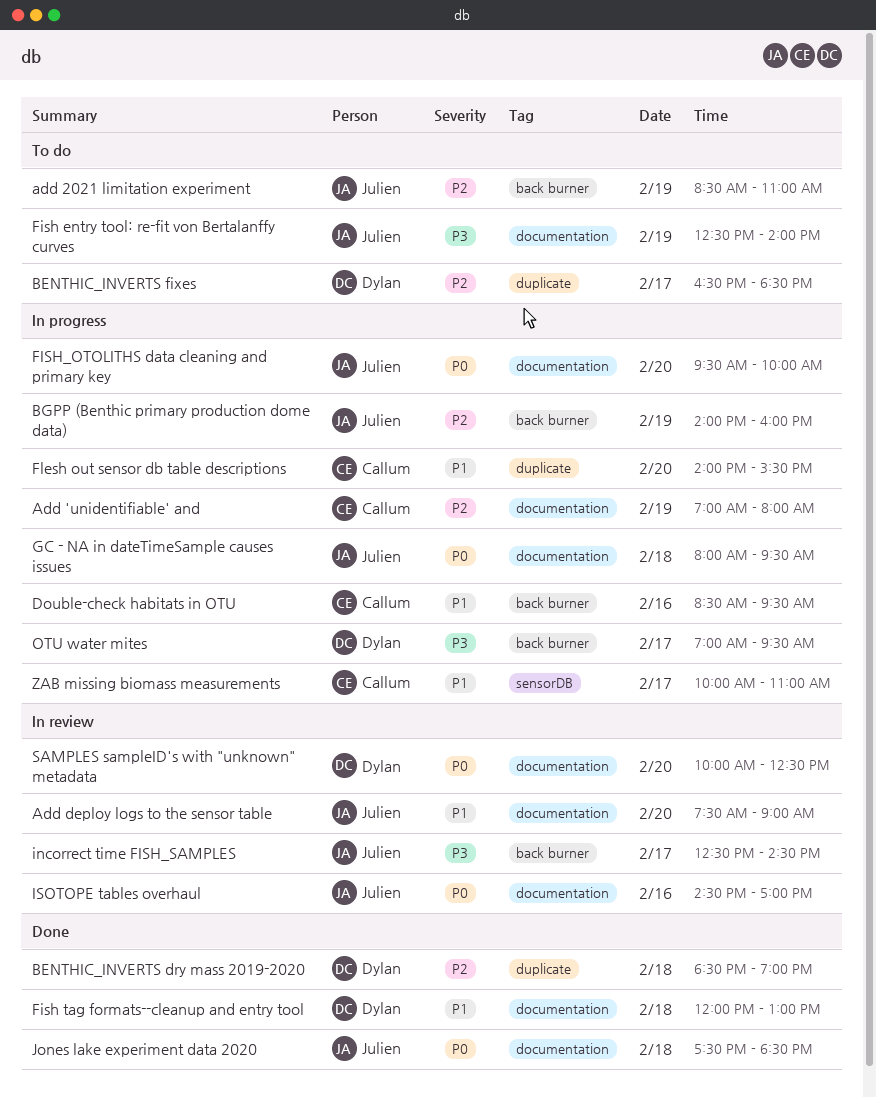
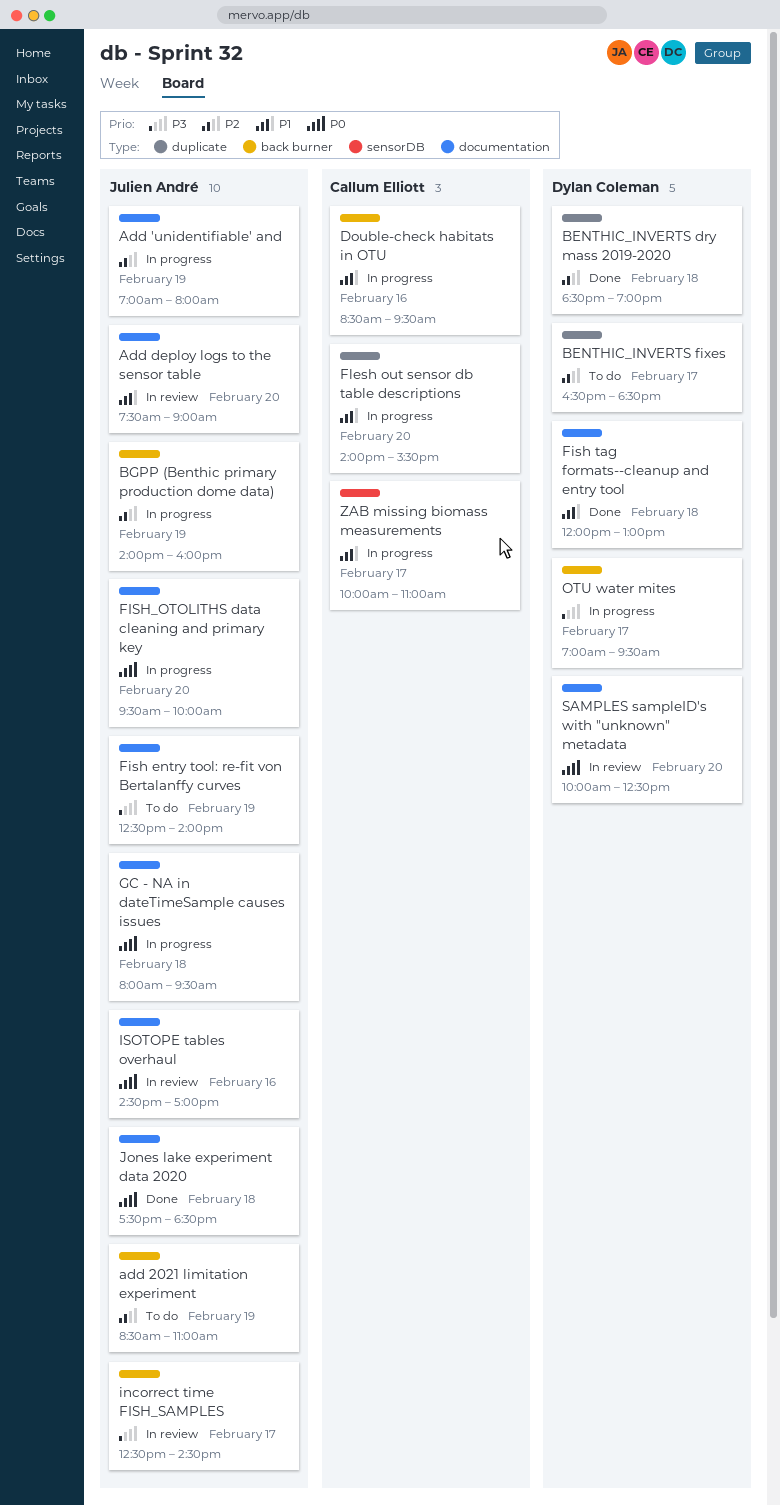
Add 'unidentifiable' and, owner: Callum Elliott -> Julien André

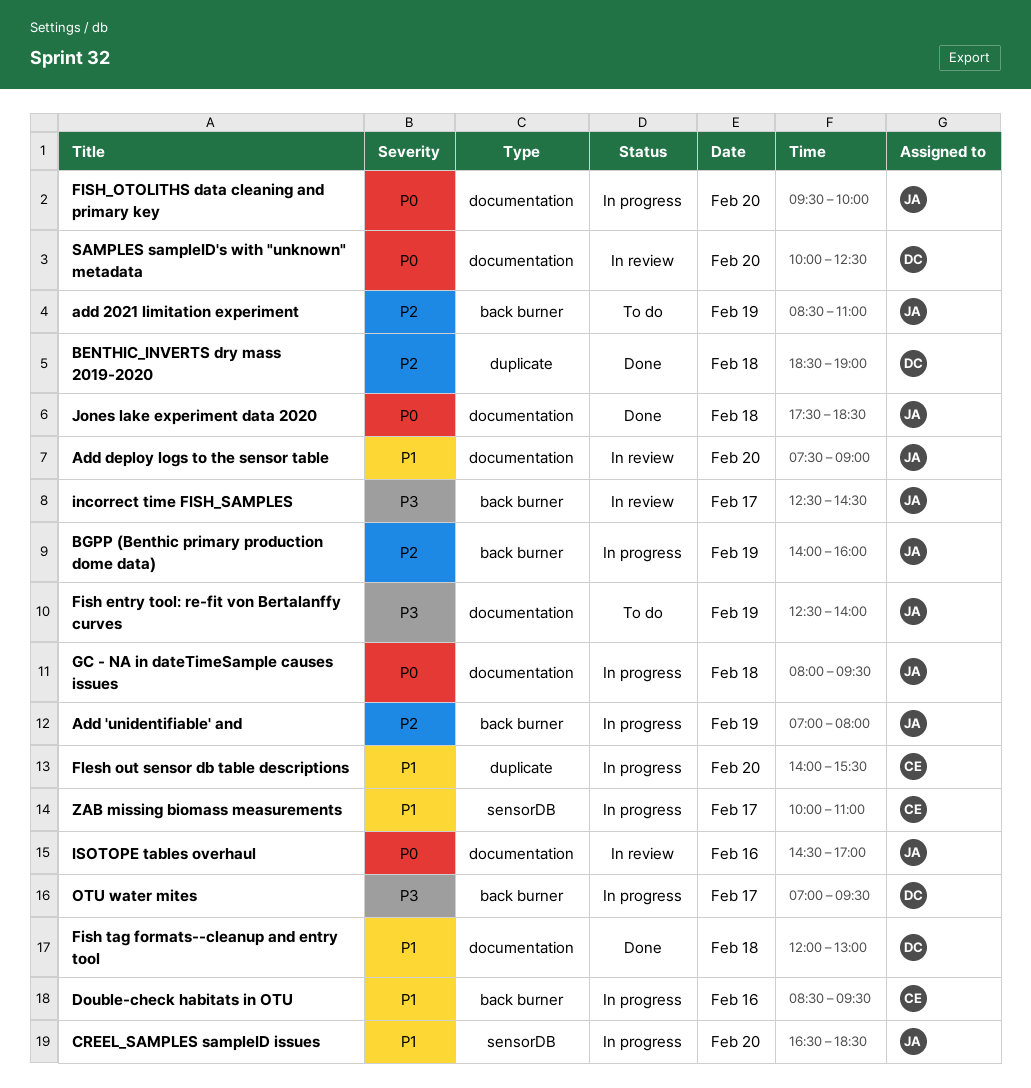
Add 'unidentifiable' and, label: documentation -> back burner
BENTHIC_INVERTS fixes: present -> none
CREEL_SAMPLES sampleID issues: none -> present

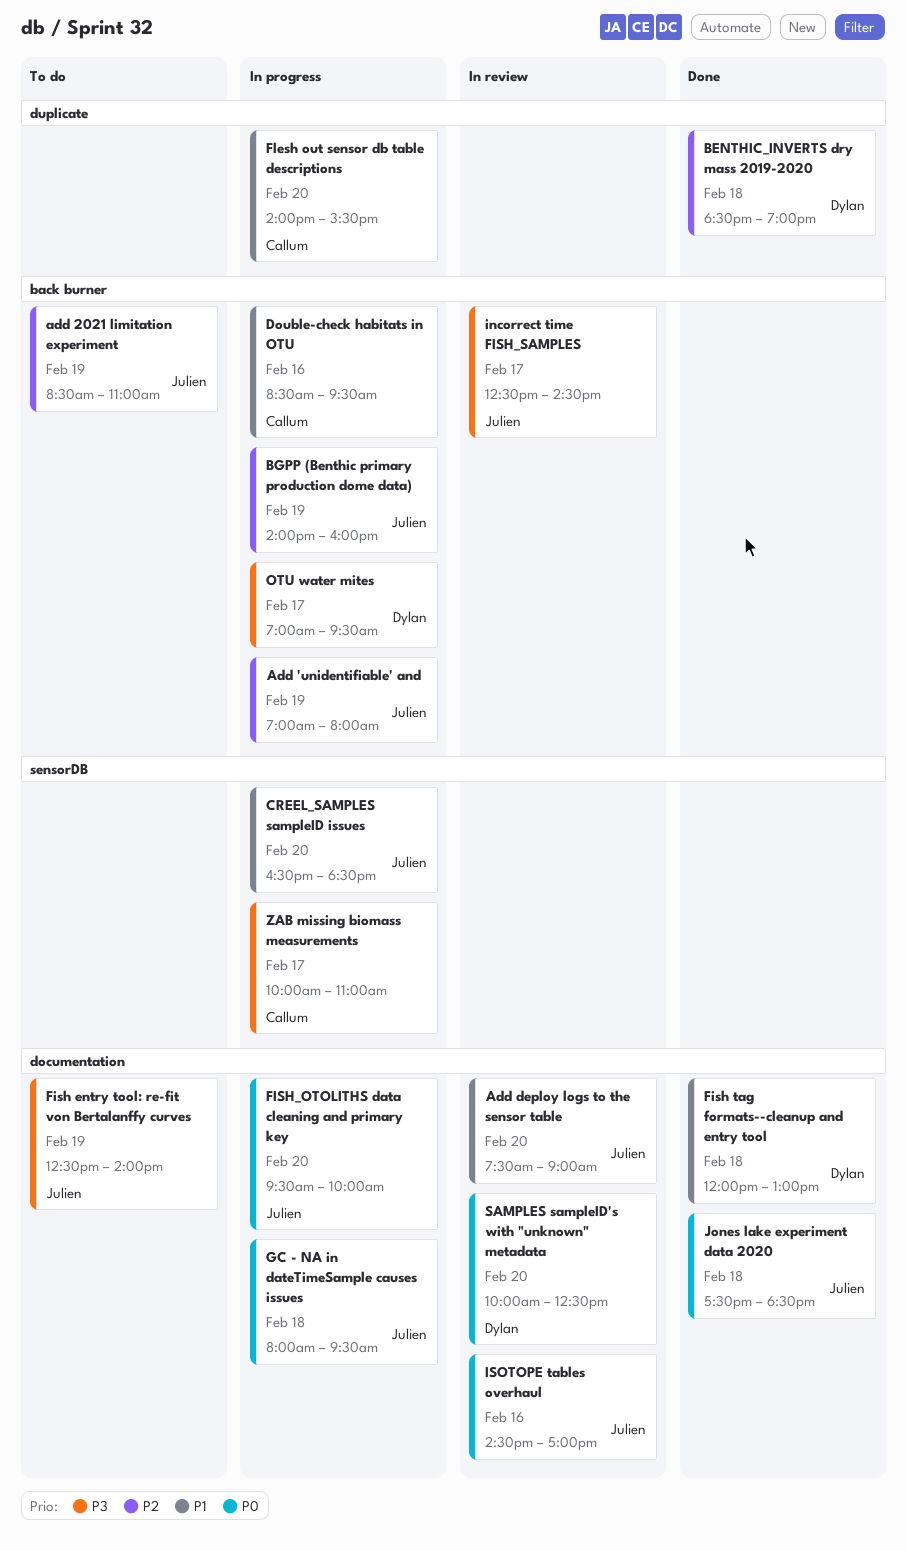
ZAB missing biomass measurements, priority: P1 -> P3

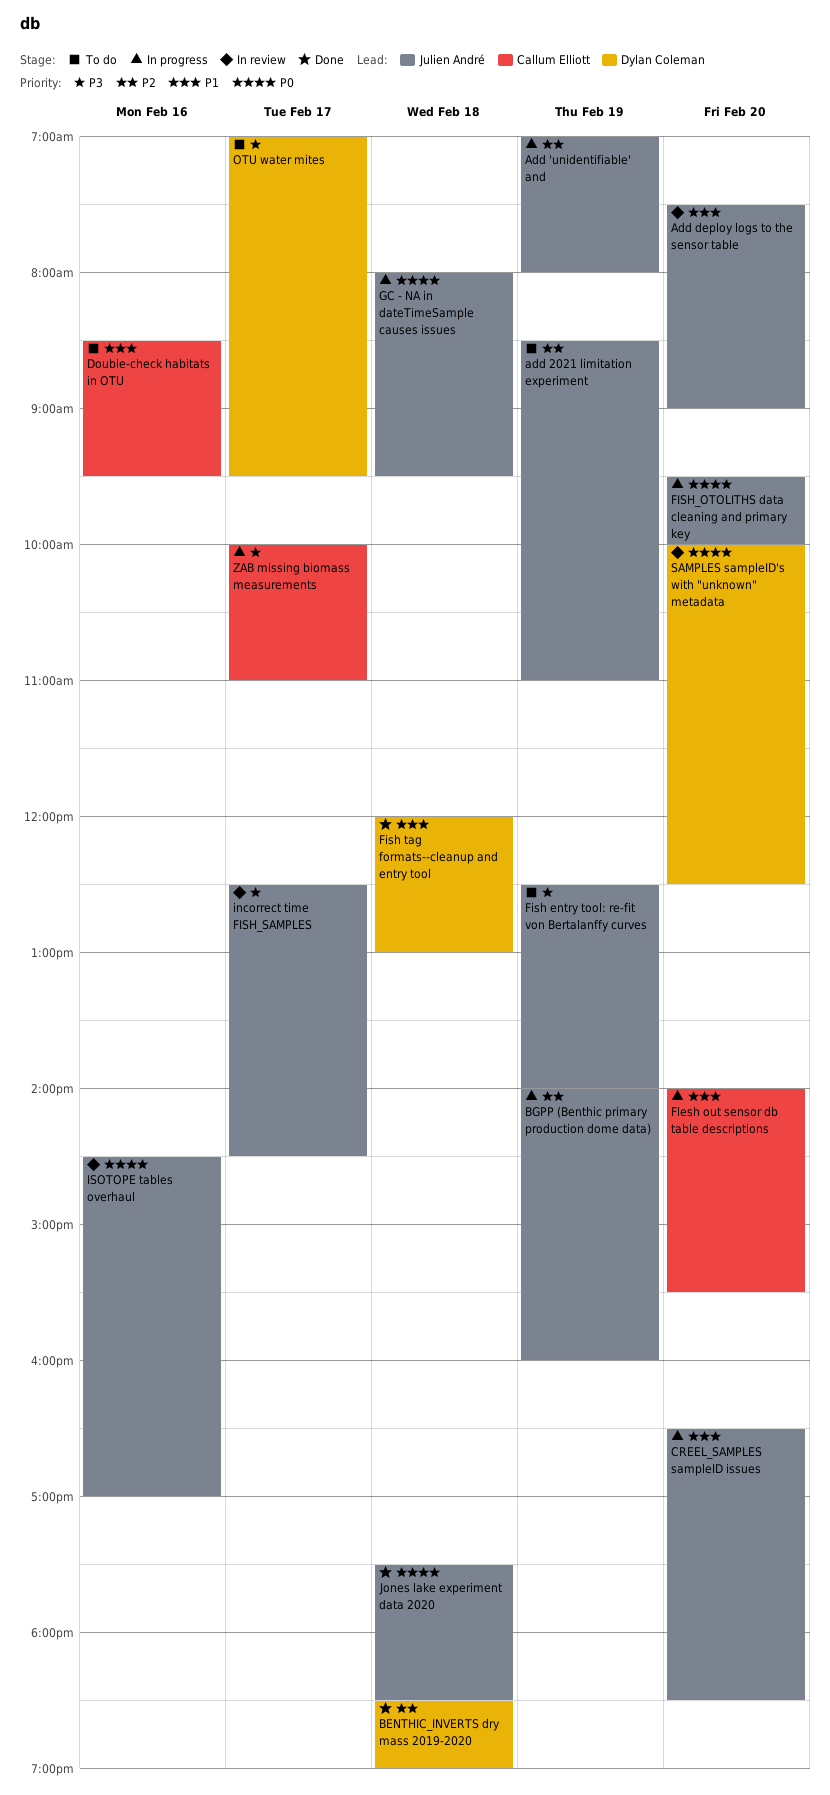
Double-check habitats in OTU, status: In progress -> To do
OTU water mites, status: In progress -> To do

